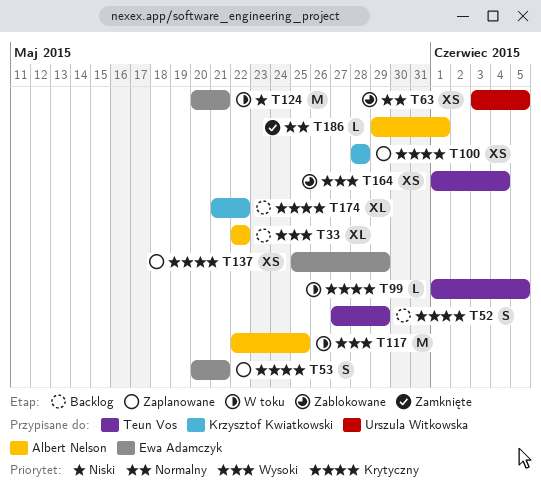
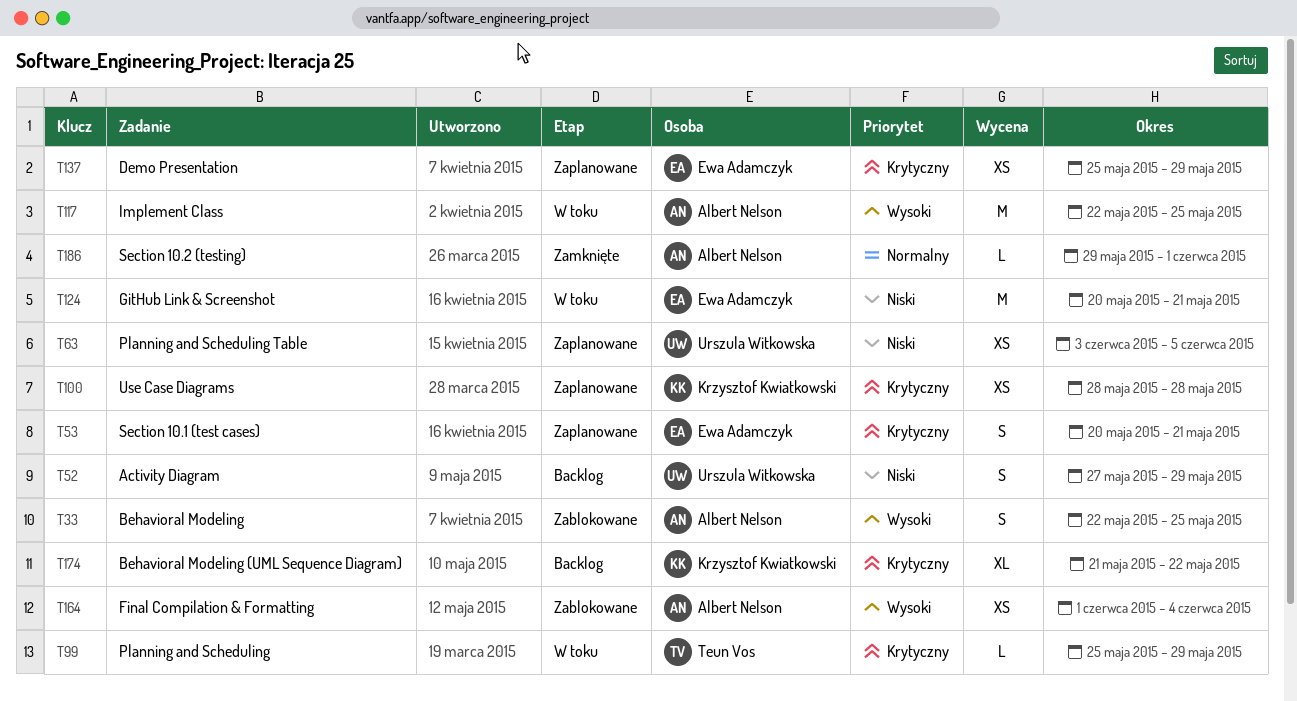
T33, status: Backlog -> Zablokowane
T33, estimate: XL -> S
T33, due: May 22 -> May 25
T52, owner: Teun Vos -> Urszula Witkowska
T52, priority: Krytyczny -> Niski
T63, status: Zablokowane -> Zaplanowane
T63, priority: Normalny -> Niski
T99, start: Jun 1 -> May 25
T99, due: Jun 5 -> May 29
T164, owner: Teun Vos -> Albert Nelson

